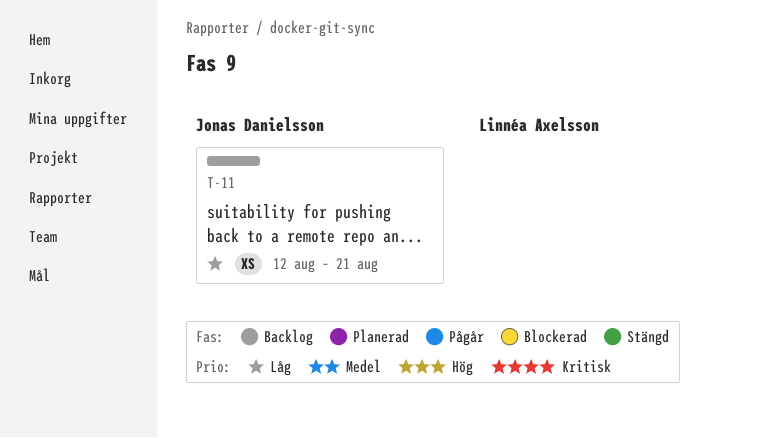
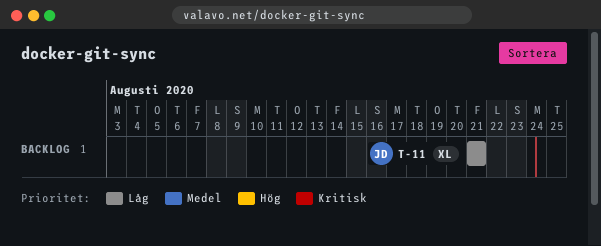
T-11, estimate: XS -> XL
T-11, start: Aug 12 -> Aug 21

